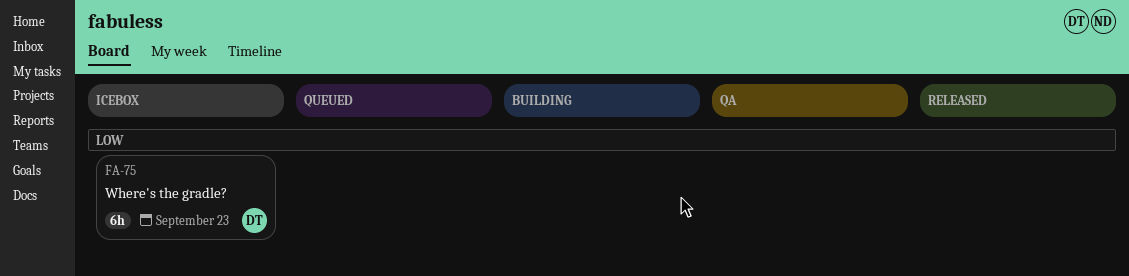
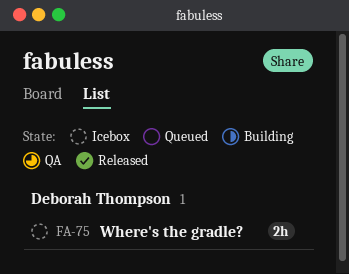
FA-75, estimate: 6h -> 2h

